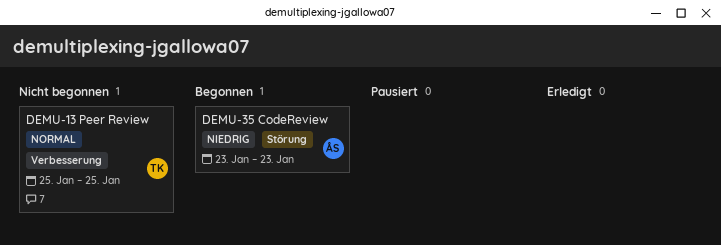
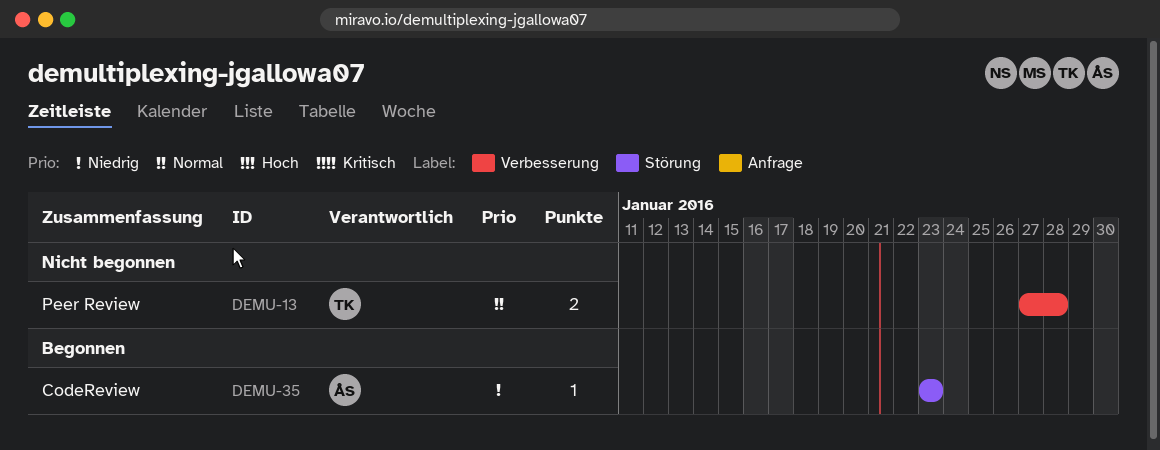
DEMU-13, start: Jan 25 -> Jan 27
DEMU-13, due: Jan 25 -> Jan 28

